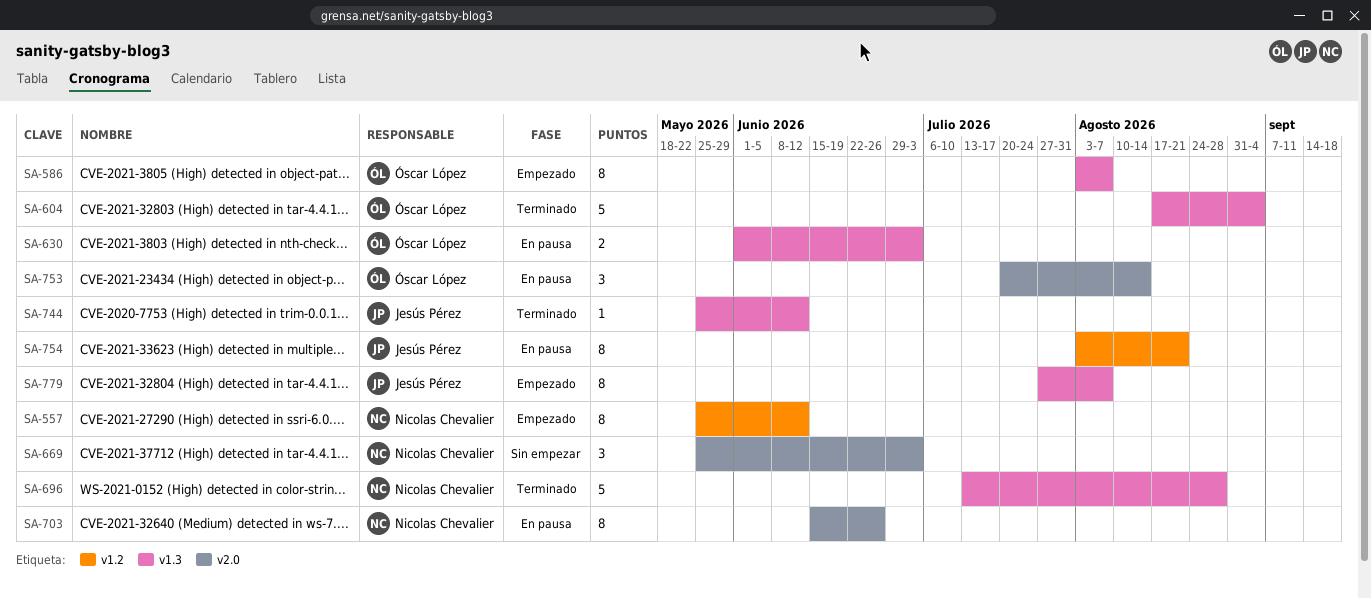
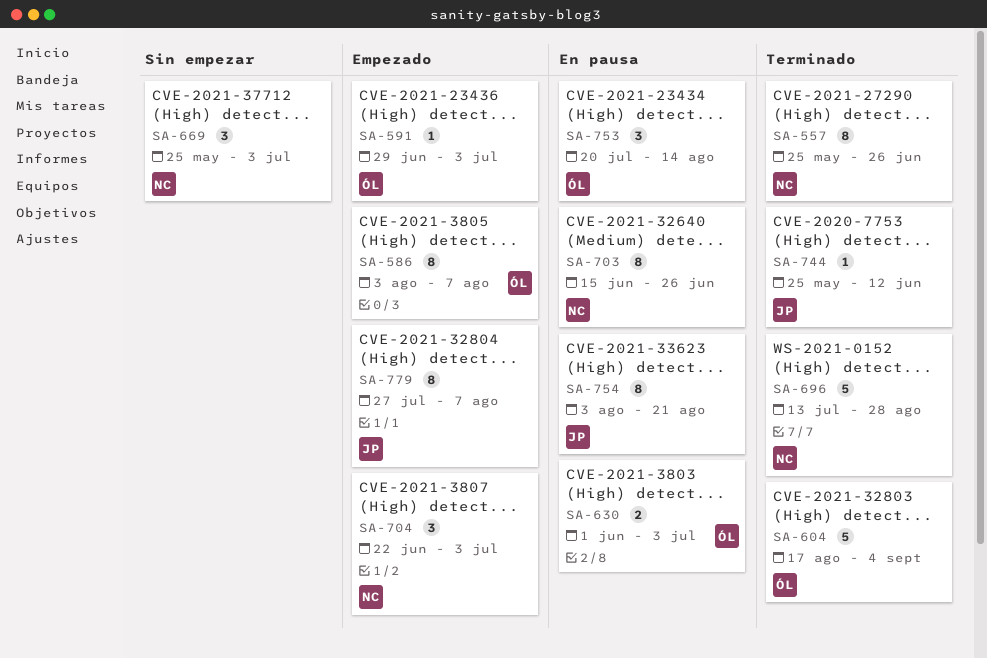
SA-557, status: Empezado -> Terminado
SA-557, due: Jun 12 -> Jun 26
SA-591: none -> present
SA-704: none -> present

